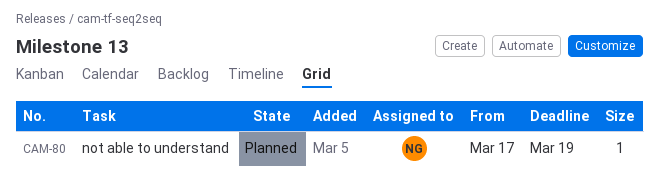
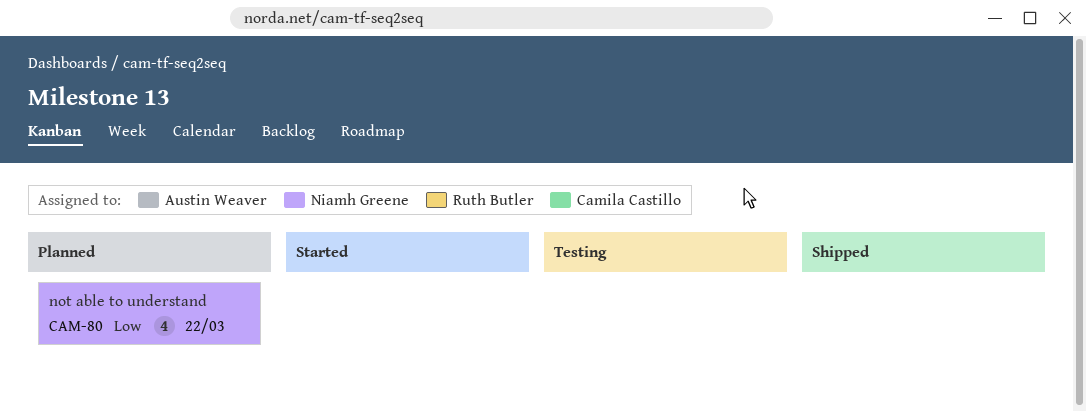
CAM-80, estimate: 1 -> 4
CAM-80, due: Mar 19 -> Mar 22

